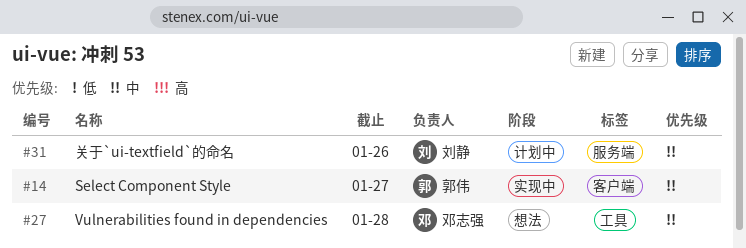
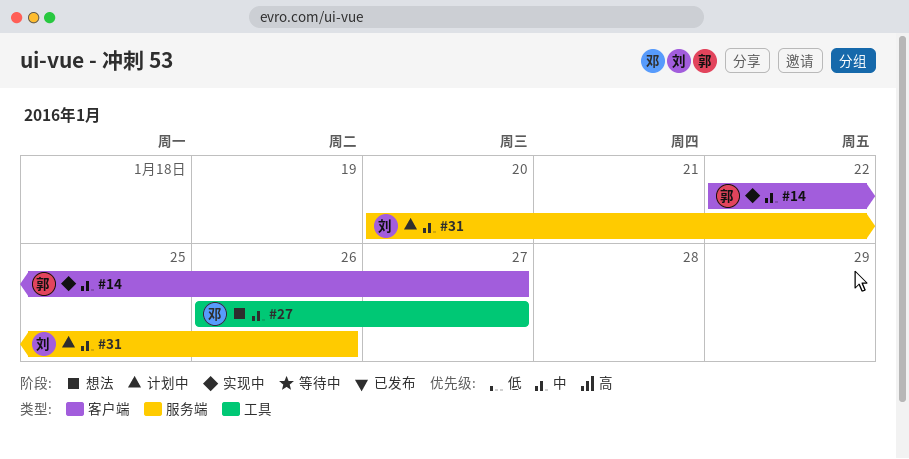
#27, due: Jan 28 -> Jan 27

